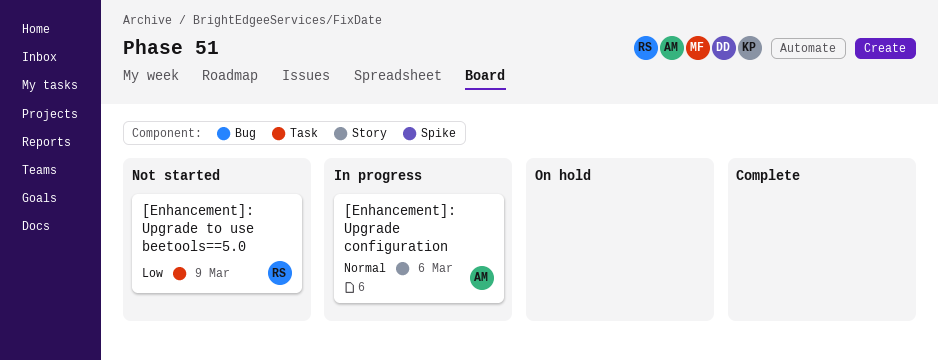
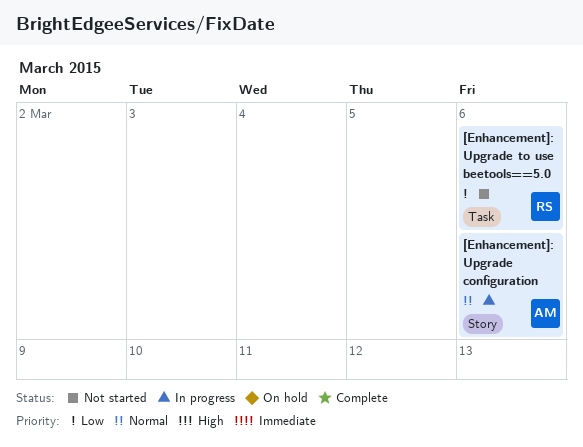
[Enhancement]: Upgrade to use beetools==5.0, due: Mar 9 -> Mar 6

